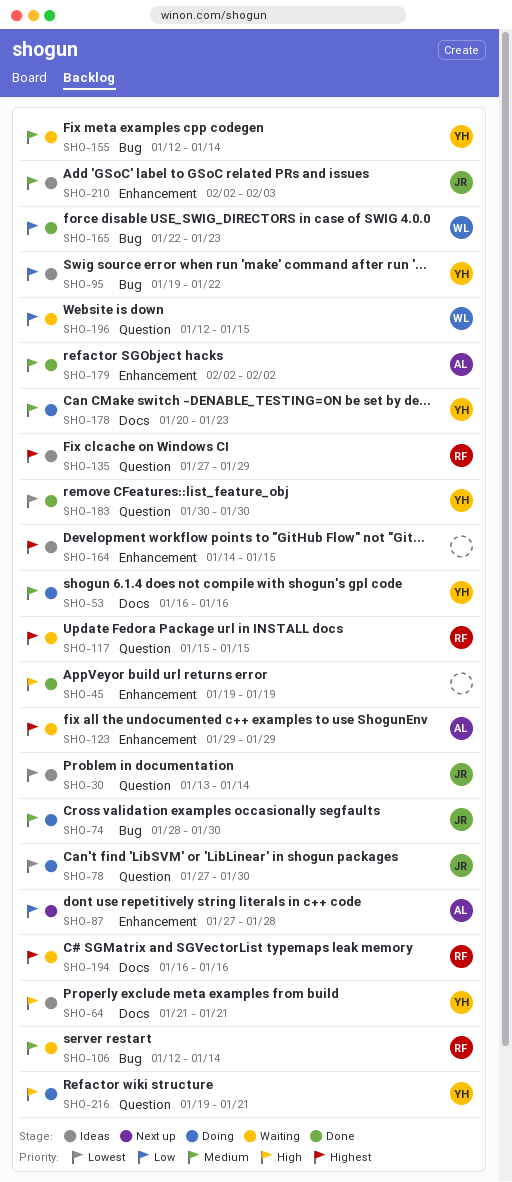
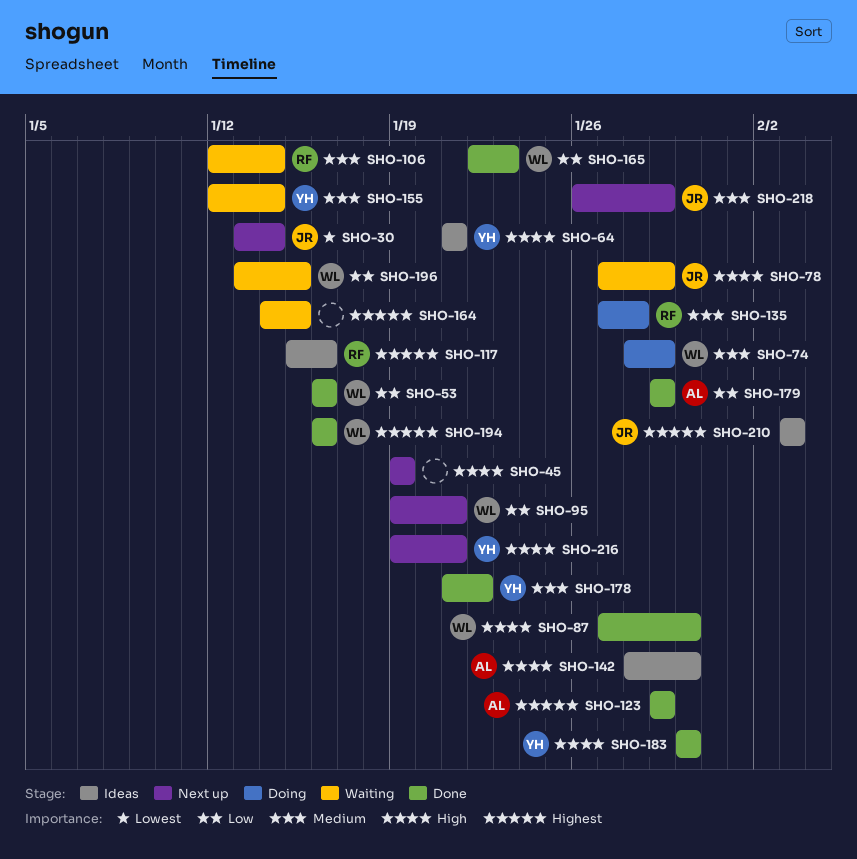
SHO-30, status: Ideas -> Next up
SHO-45, status: Done -> Next up
SHO-53, status: Doing -> Done
SHO-53, owner: YH -> WL
SHO-53, priority: Medium -> Low
SHO-74, owner: JR -> WL
SHO-74, due: Jan 30 -> Jan 29
SHO-78, status: Doing -> Waiting
SHO-78, priority: Lowest -> High
SHO-78, due: Jan 30 -> Jan 29
SHO-87, status: Next up -> Done
SHO-87, owner: AL -> WL
SHO-87, priority: Low -> High
SHO-87, due: Jan 28 -> Jan 30
SHO-95, status: Ideas -> Next up
SHO-95, owner: YH -> WL
SHO-95, due: Jan 22 -> Jan 21
SHO-117, status: Waiting -> Ideas
SHO-117, due: Jan 15 -> Jan 16
SHO-123, status: Waiting -> Done
SHO-135, status: Ideas -> Doing
SHO-135, priority: Highest -> Medium
SHO-135, due: Jan 29 -> Jan 28
SHO-142: none -> present
SHO-164, status: Ideas -> Waiting
SHO-178, status: Doing -> Done
SHO-178, start: Jan 20 -> Jan 21
SHO-178, due: Jan 23 -> Jan 22
SHO-179, priority: Medium -> Low
SHO-179, start: Feb 2 -> Jan 29
SHO-179, due: Feb 2 -> Jan 29
SHO-183, priority: Lowest -> High
SHO-194, status: Waiting -> Done
SHO-194, owner: RF -> WL
SHO-196, start: Jan 12 -> Jan 13
SHO-210, priority: Medium -> Highest
SHO-210, start: Feb 2 -> Feb 3
SHO-216, status: Doing -> Next up
SHO-218: none -> present

